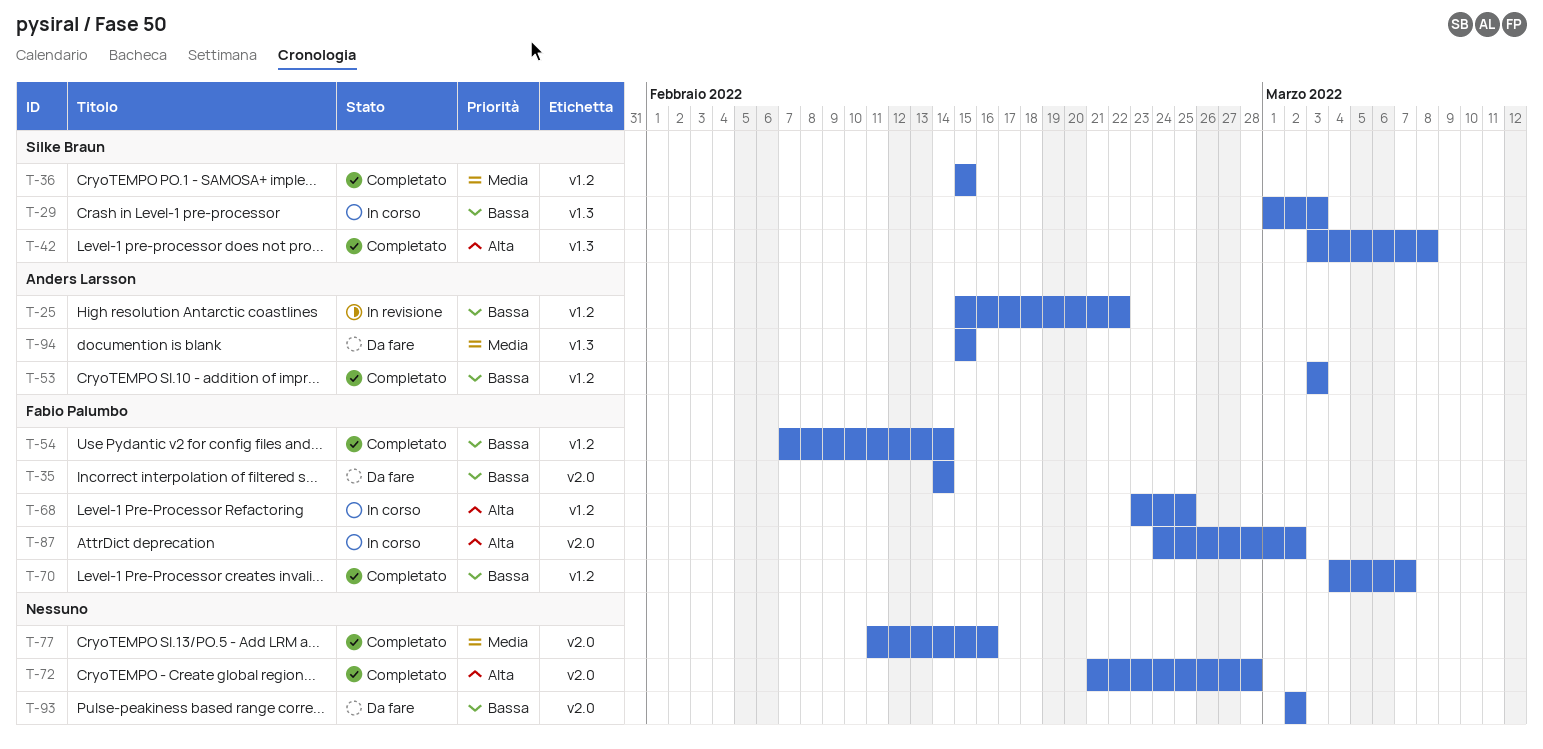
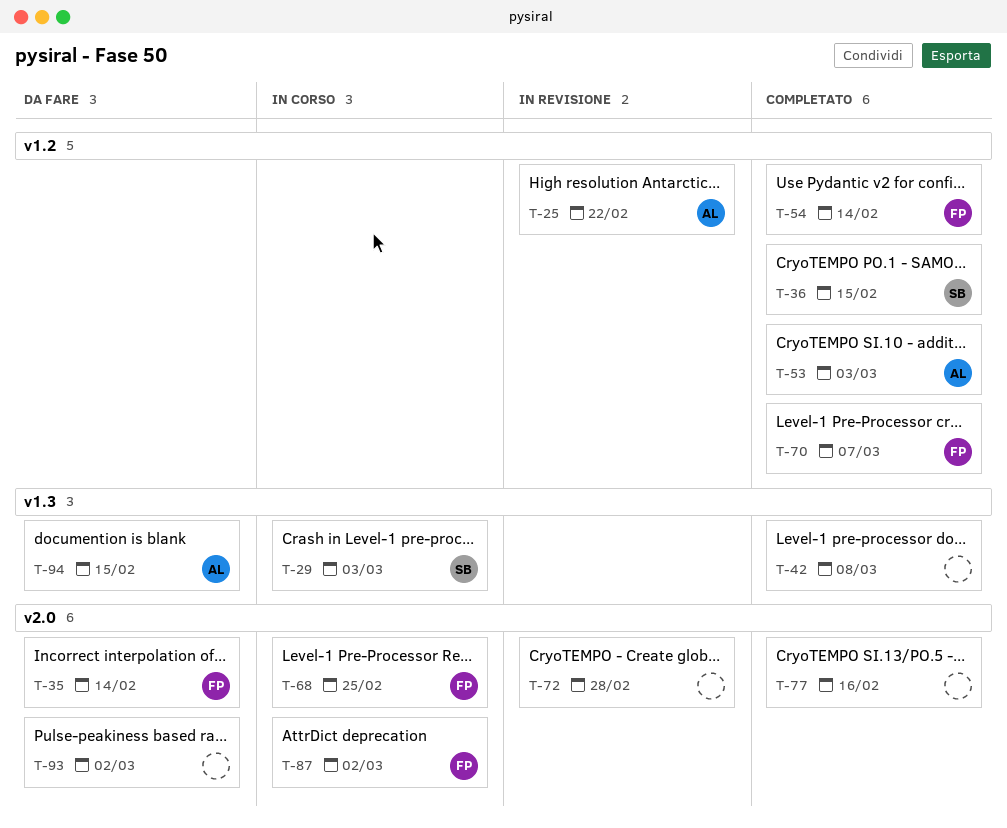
T-42, owner: Silke Braun -> none
T-68, label: v1.2 -> v2.0
T-72, status: Completato -> In revisione

